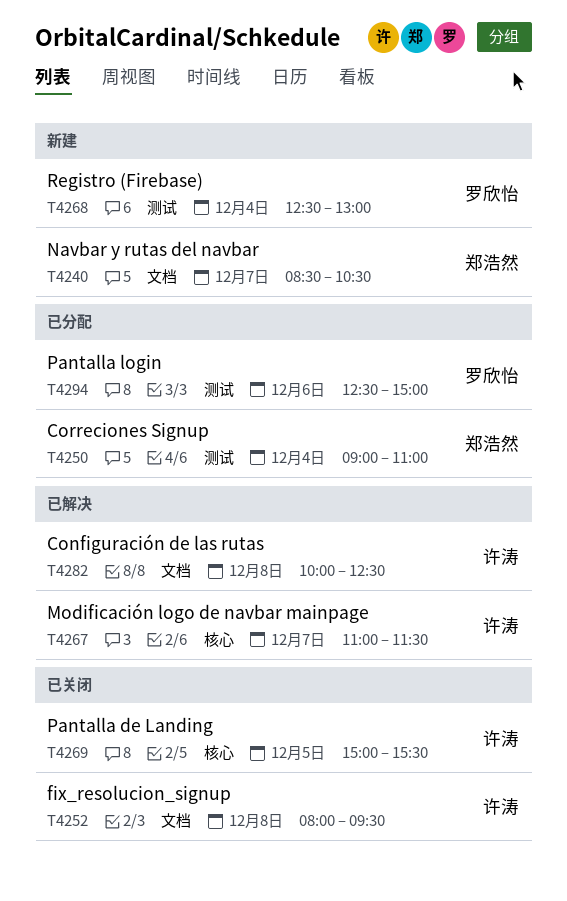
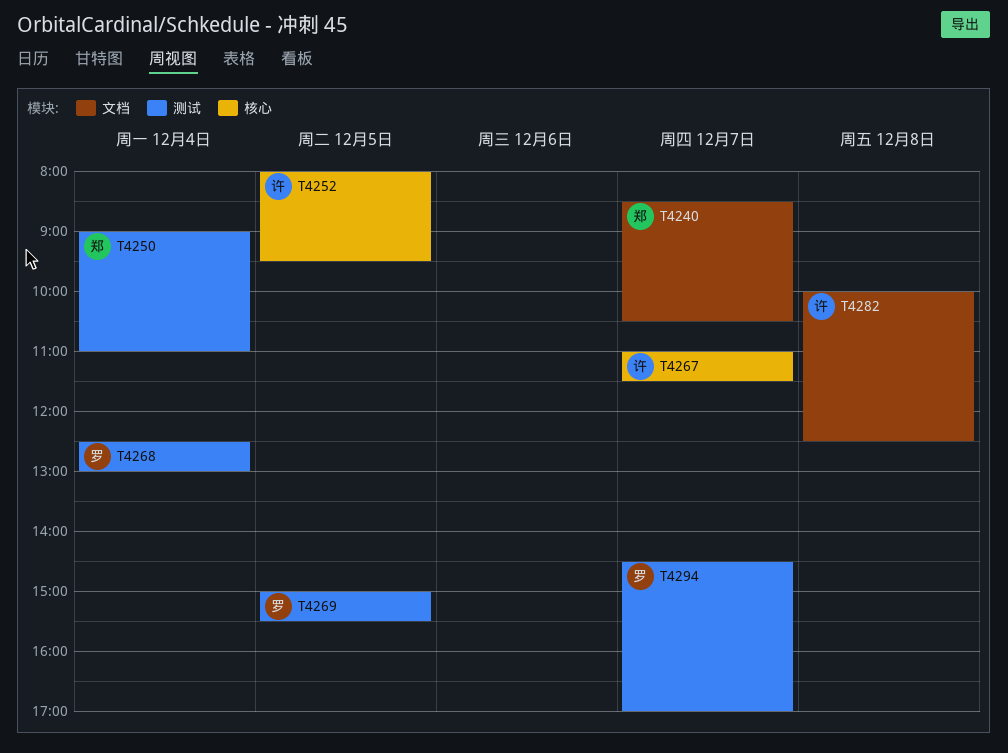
T4252, label: 文档 -> 核心
T4252, day: Dec 8 -> Dec 5
T4269, owner: 许涛 -> 罗欣怡
T4269, label: 核心 -> 测试
T4294, day: Dec 6 -> Dec 7
T4294, begins: 12:30 -> 14:30
T4294, ends: 15:00 -> 17:00

